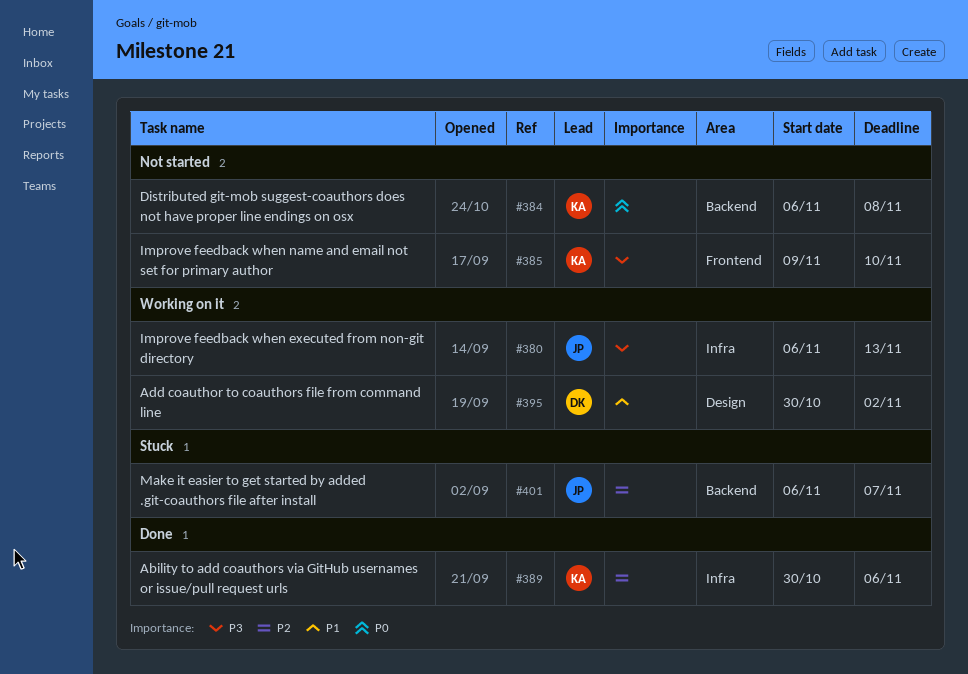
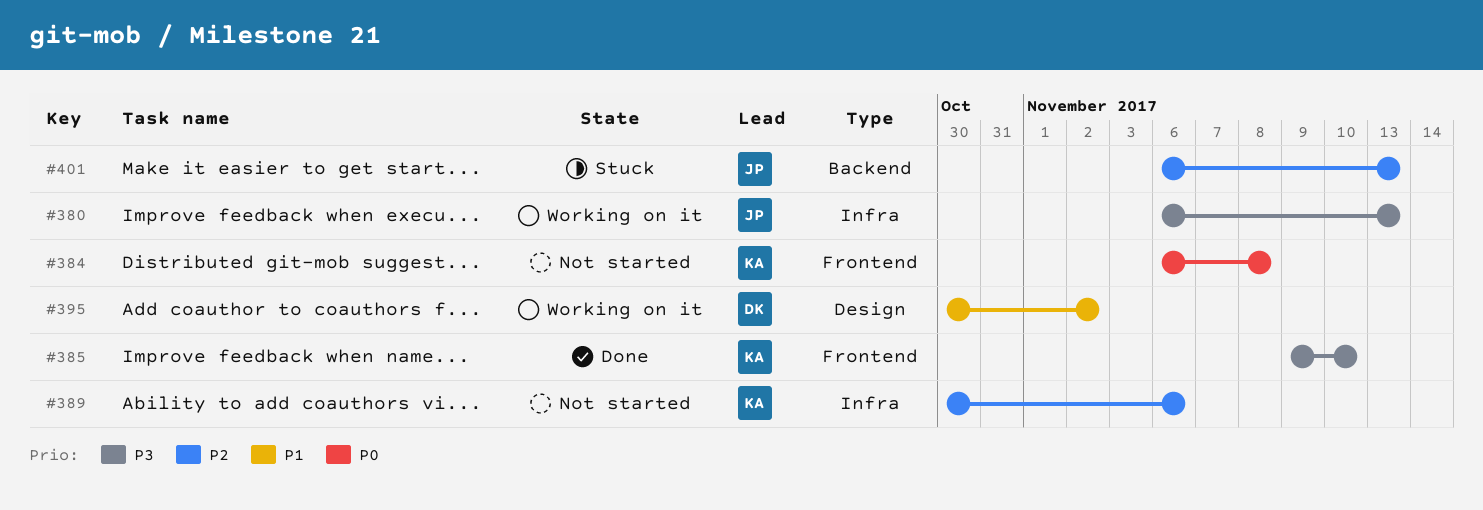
#384, label: Backend -> Frontend
#385, status: Not started -> Done
#389, status: Done -> Not started
#401, due: Nov 7 -> Nov 13

